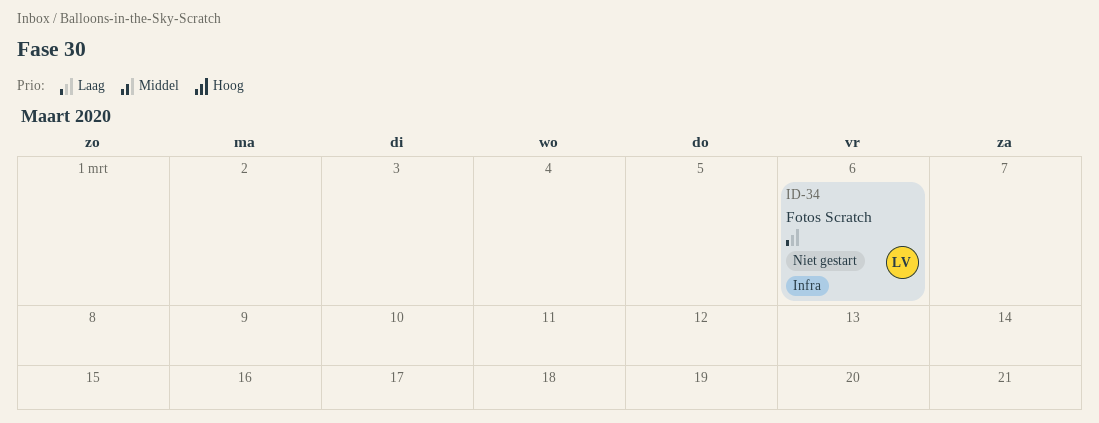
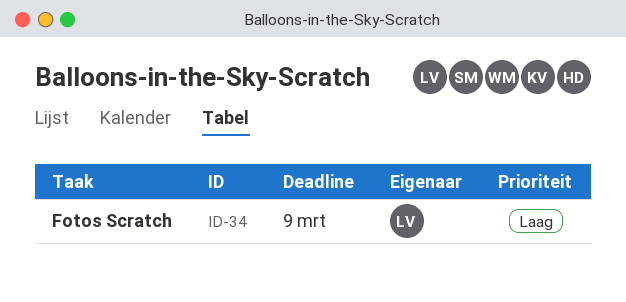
ID-34, due: Mar 6 -> Mar 9

